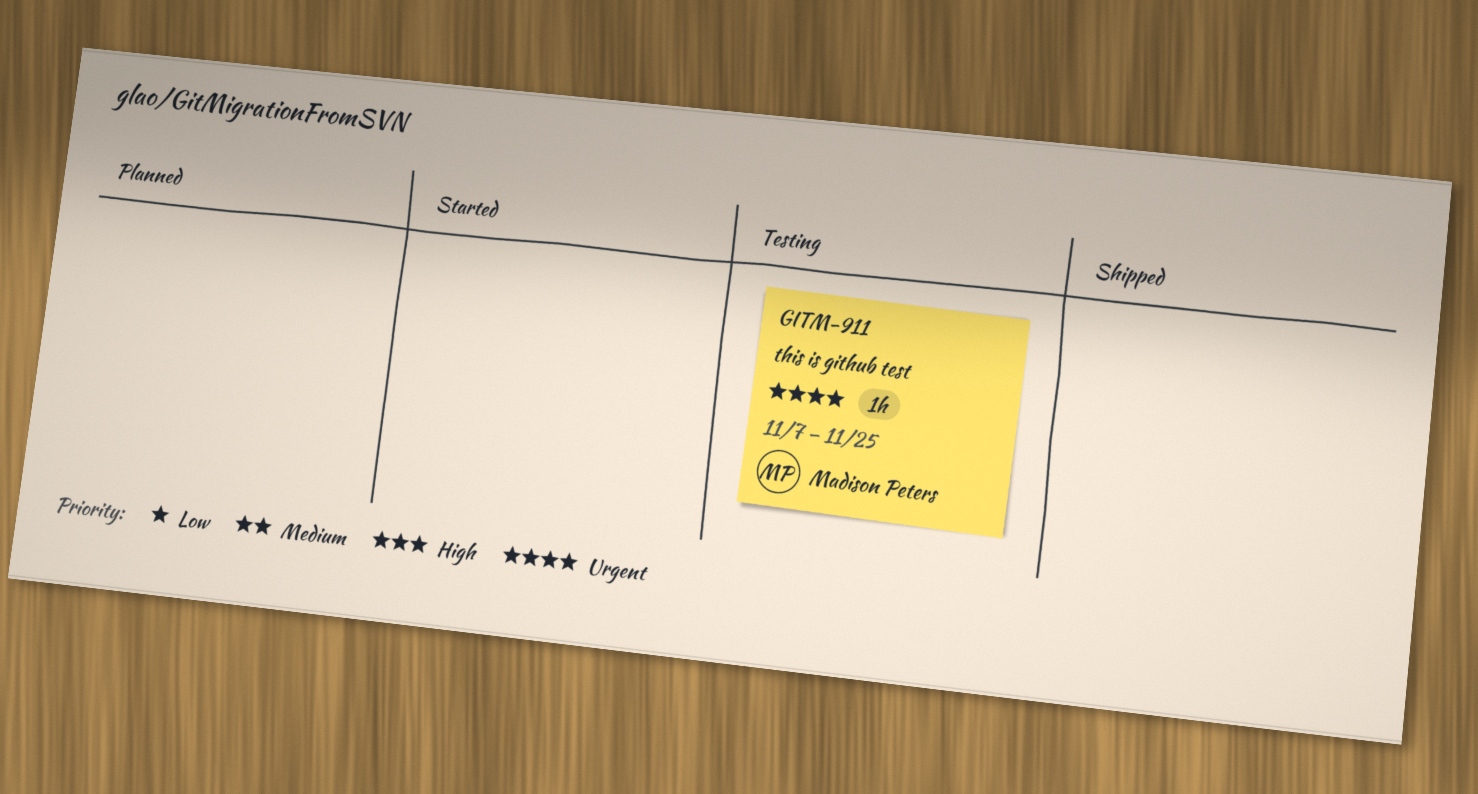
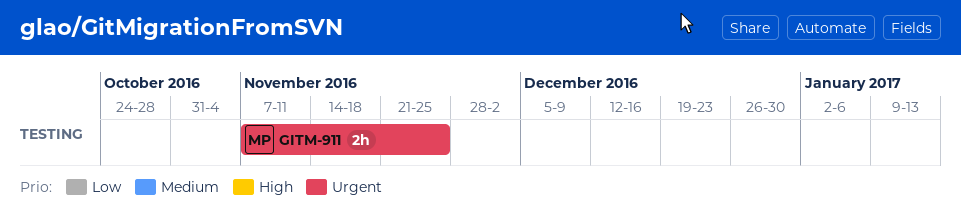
GITM-911, estimate: 1h -> 2h

